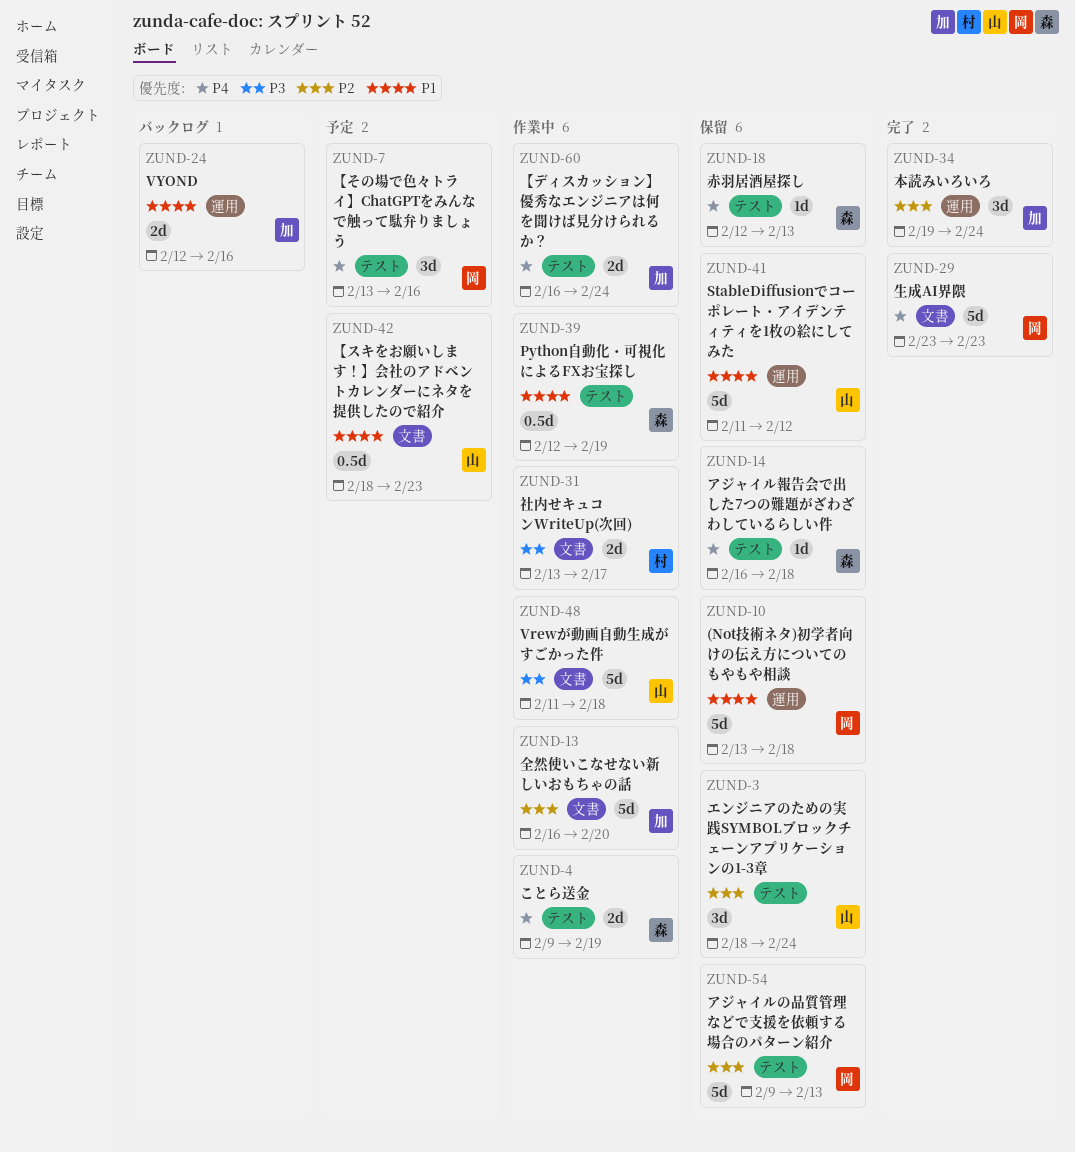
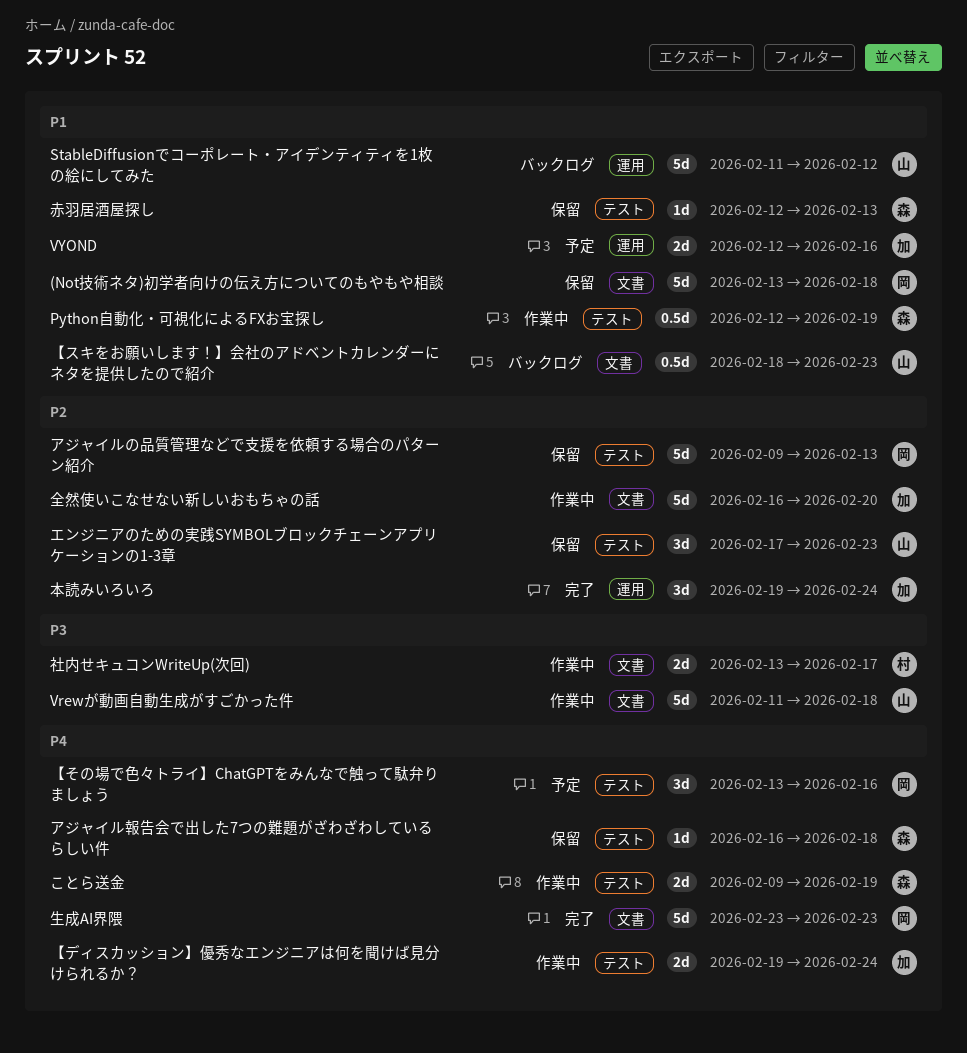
(Not技術ネタ)初学者向けの伝え方についてのもやもや相談, label: 運用 -> 文書
StableDiffusionでコーポレート・アイデンティティを1枚の絵にしてみた, status: 保留 -> バックログ
VYOND, status: バックログ -> 予定
【スキをお願いします！】会社のアドベントカレンダーにネタを提供したので紹介, status: 予定 -> バックログ
【ディスカッション】優秀なエンジニアは何を聞けば見分けられるか？, start: Feb 16 -> Feb 19
エンジニアのための実践SYMBOLブロックチェーンアプリケーションの1-3章, start: Feb 18 -> Feb 17
エンジニアのための実践SYMBOLブロックチェーンアプリケーションの1-3章, due: Feb 24 -> Feb 23
赤羽居酒屋探し, priority: P4 -> P1

